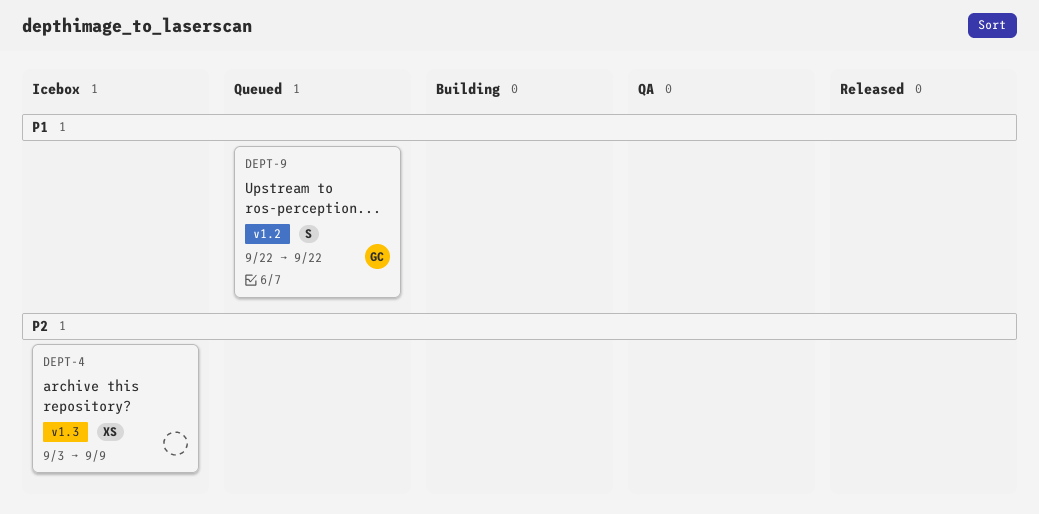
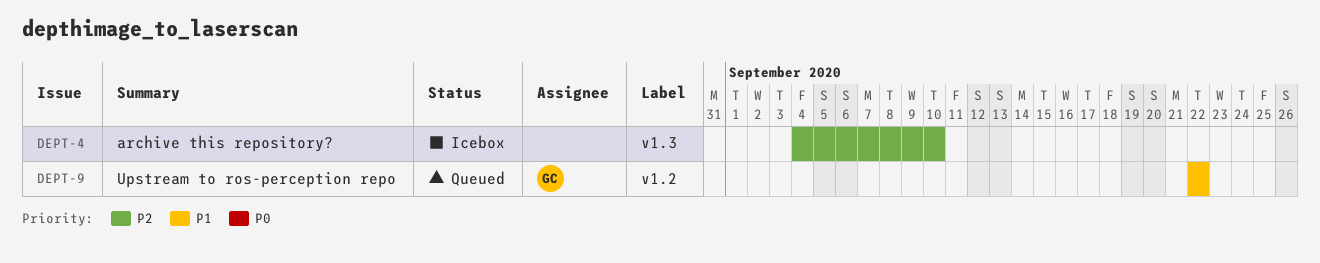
DEPT-4, start: Sep 3 -> Sep 4
DEPT-4, due: Sep 9 -> Sep 10

